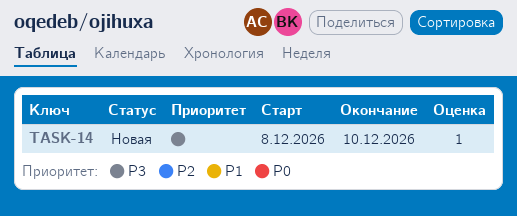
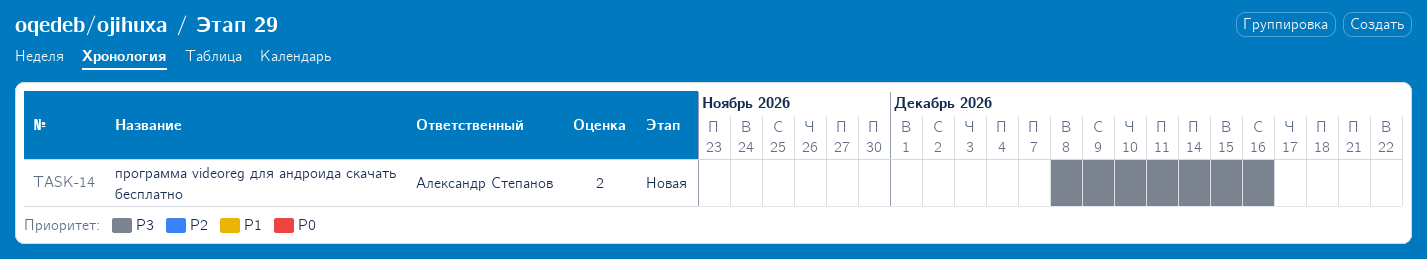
TASK-14, estimate: 1 -> 2
TASK-14, due: Dec 10 -> Dec 16

